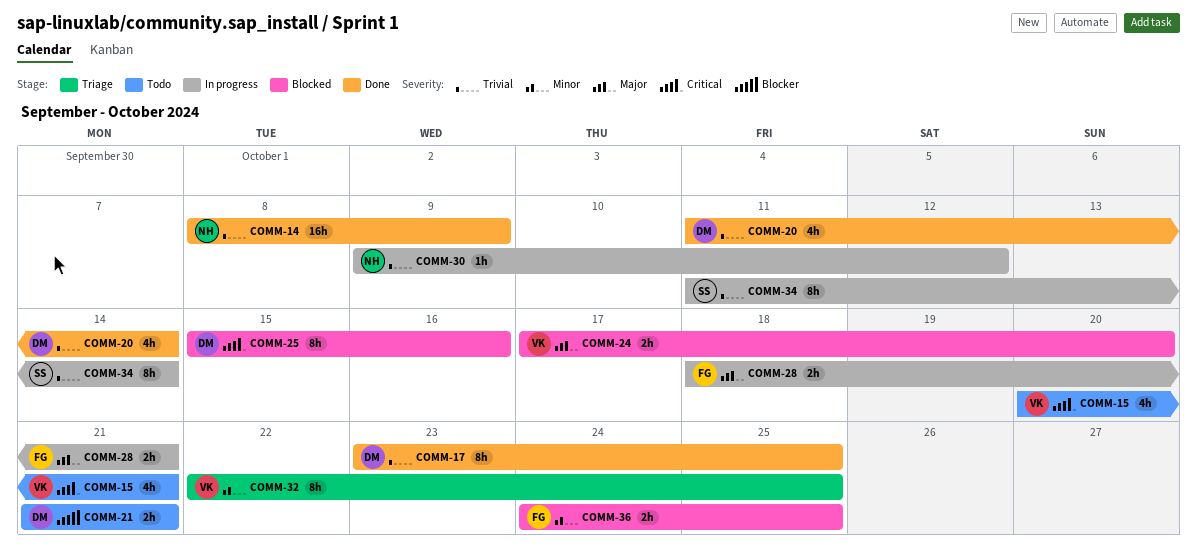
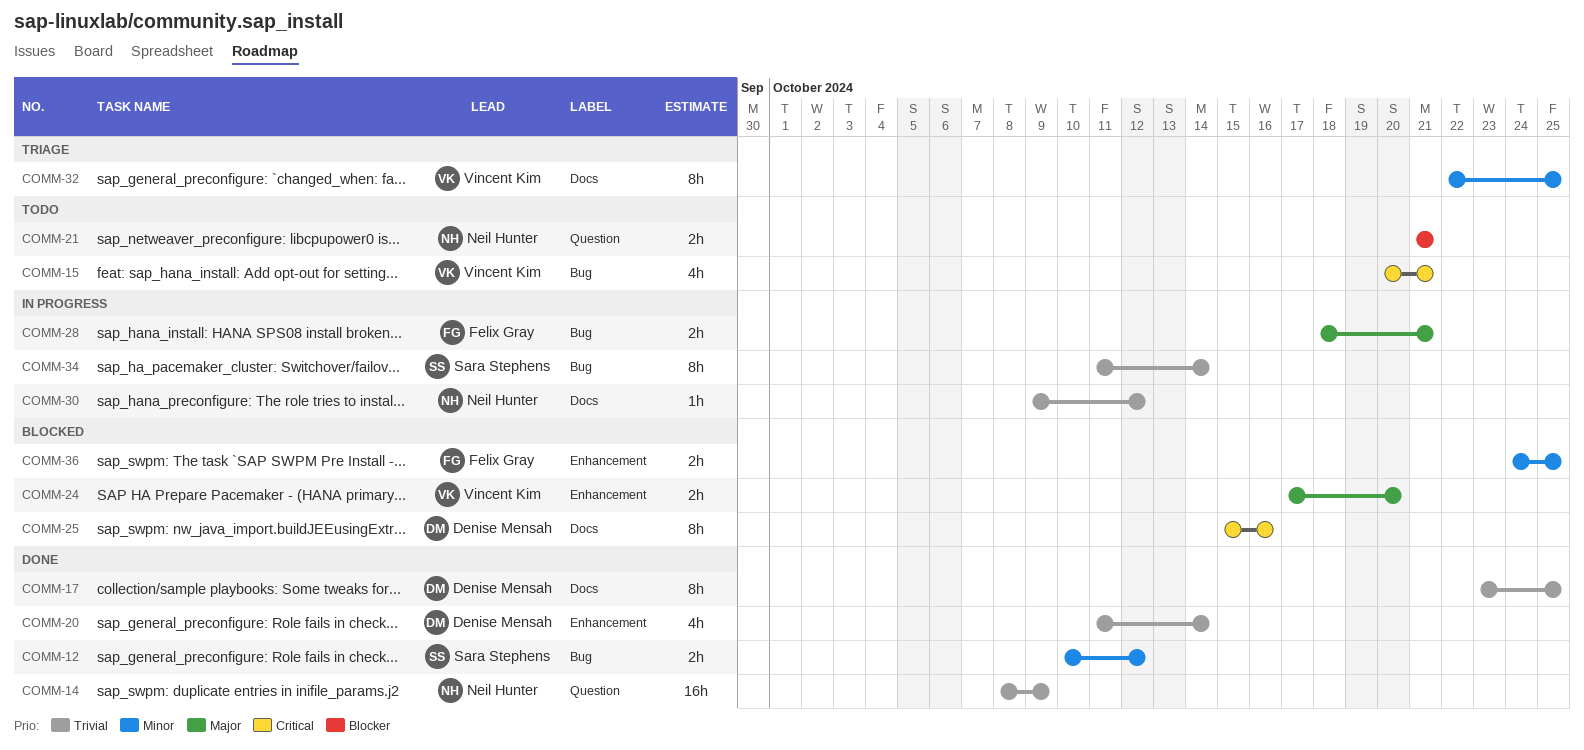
COMM-12: none -> present
COMM-21, owner: Denise Mensah -> Neil Hunter

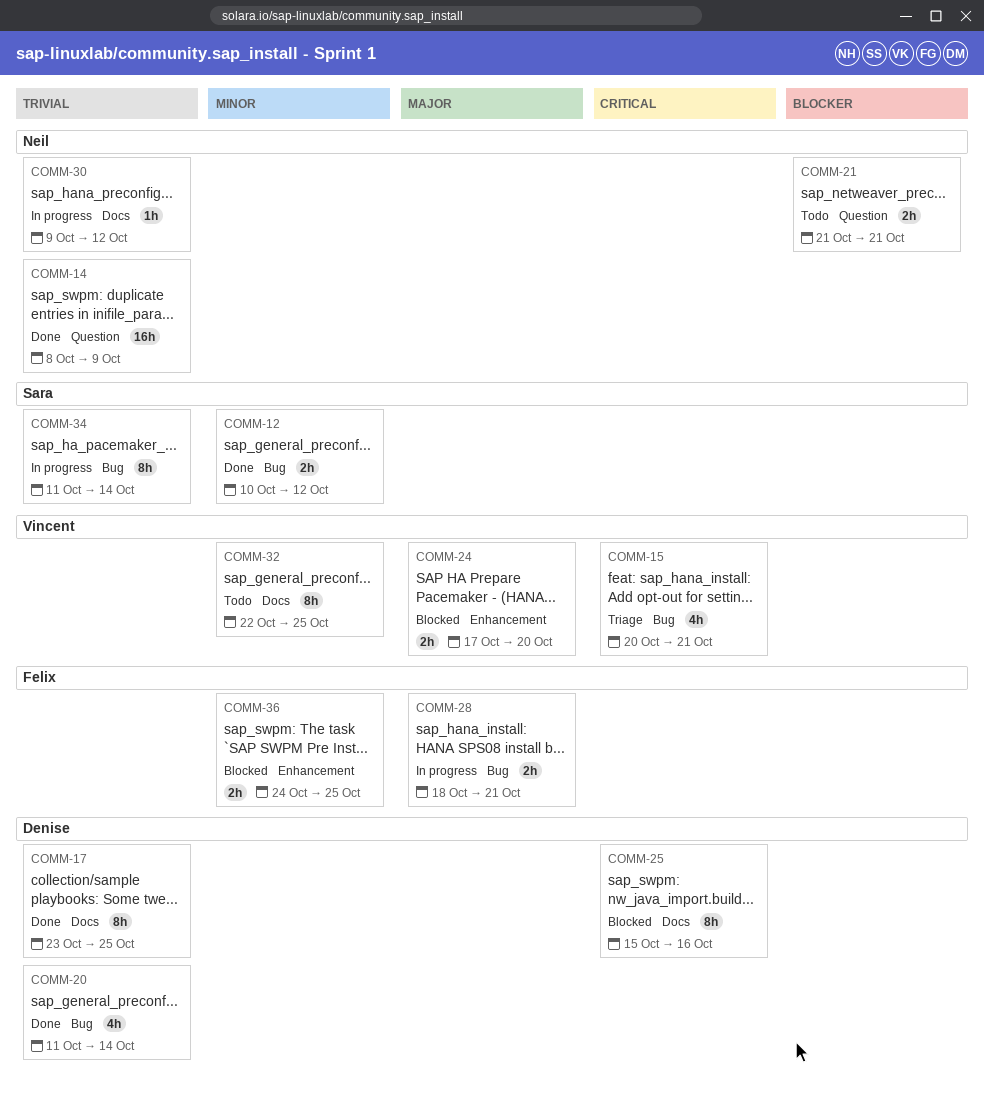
COMM-15, status: Todo -> Triage
COMM-20, label: Enhancement -> Bug
COMM-32, status: Triage -> Todo

